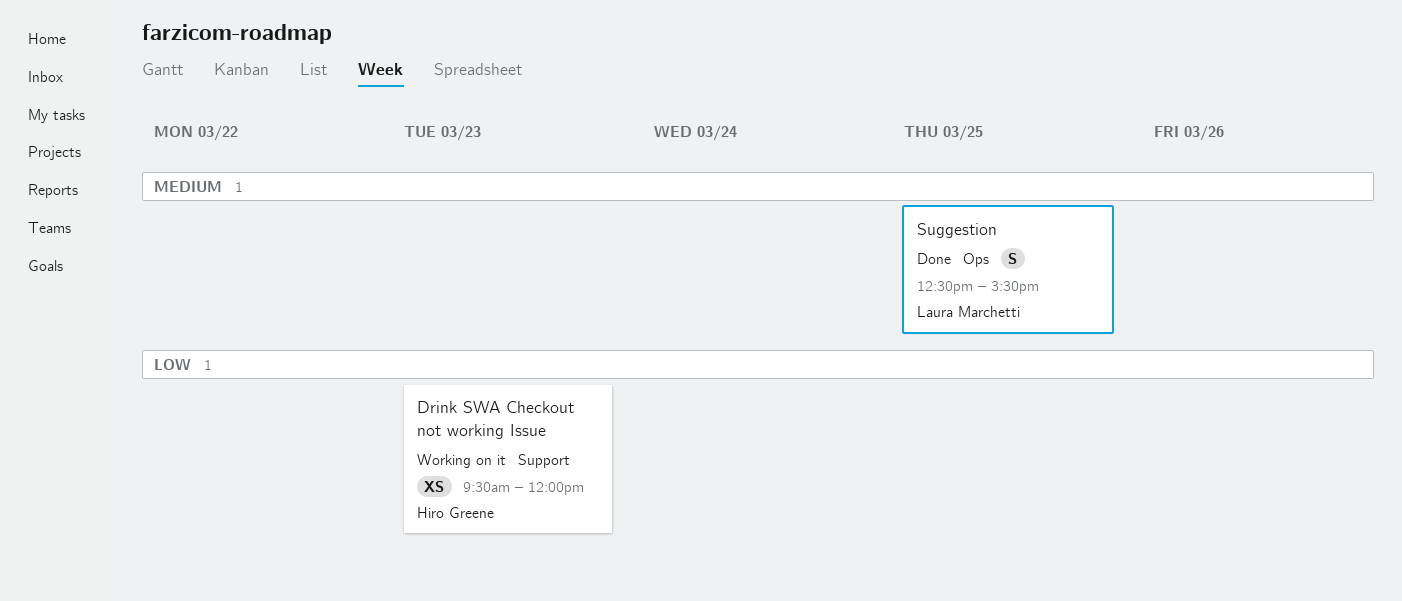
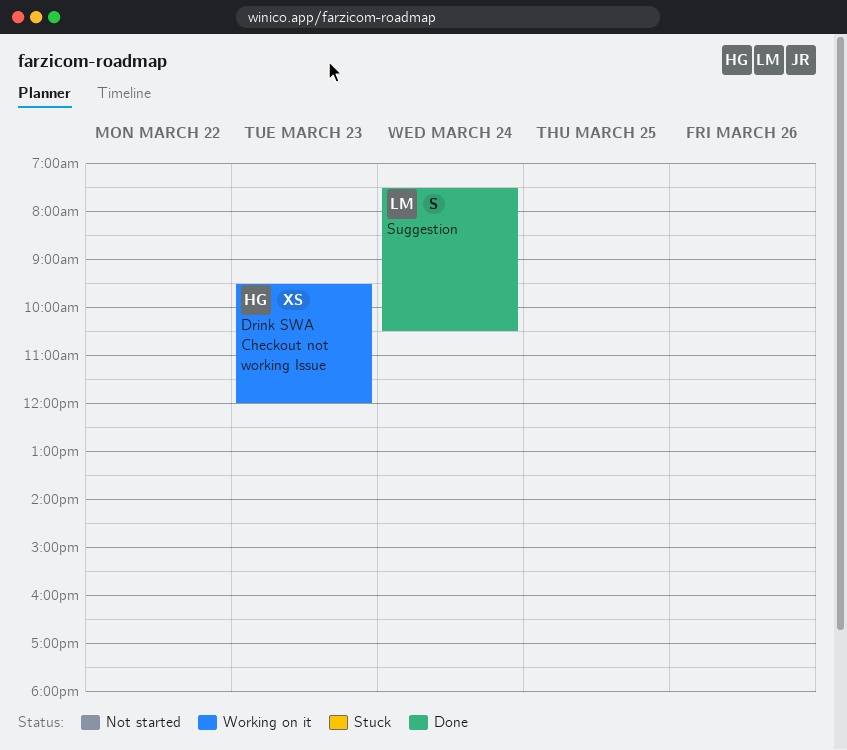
Suggestion, day: Mar 25 -> Mar 24
Suggestion, begins: 12:30 -> 07:30
Suggestion, ends: 15:30 -> 10:30

